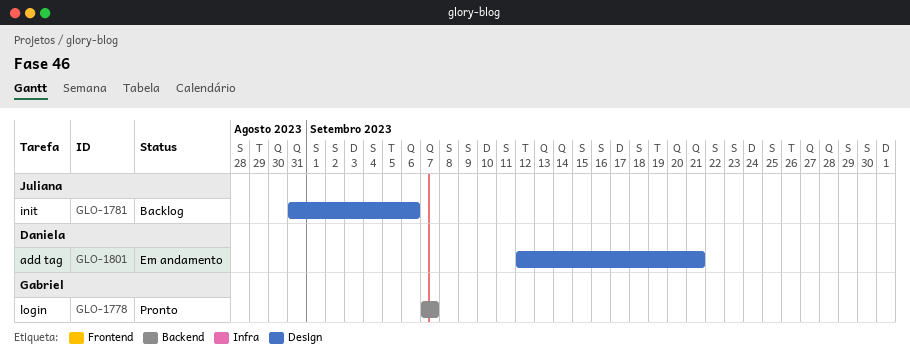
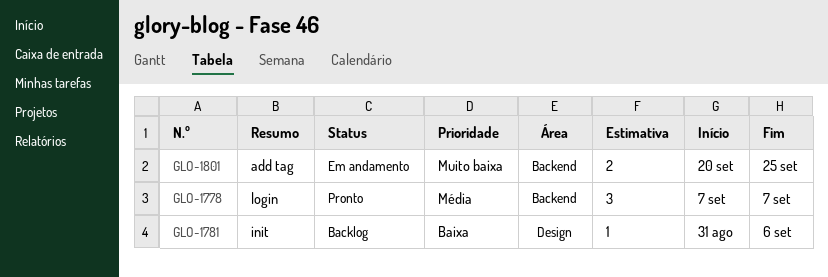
GLO-1801, label: Design -> Backend
GLO-1801, start: Sep 12 -> Sep 20
GLO-1801, due: Sep 21 -> Sep 25

